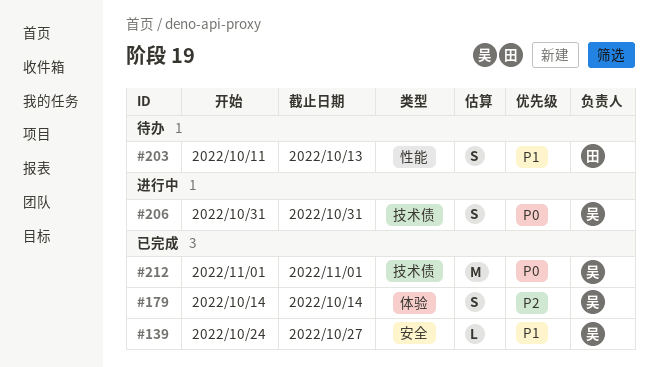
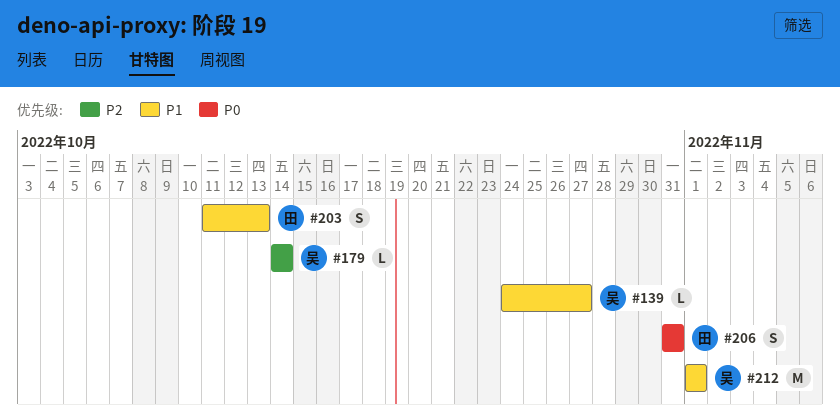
#179, estimate: S -> L
#206, owner: 吴 -> 田
#212, priority: P0 -> P1

